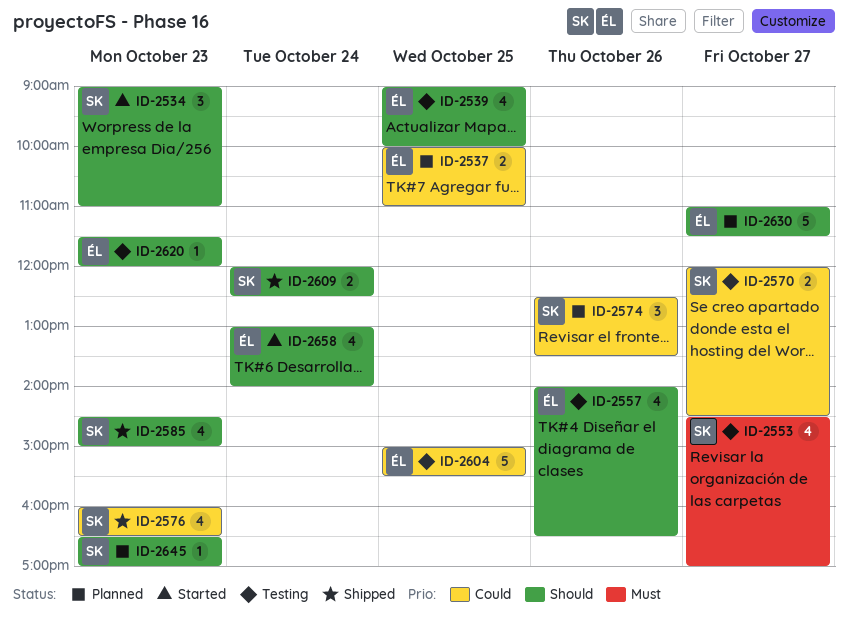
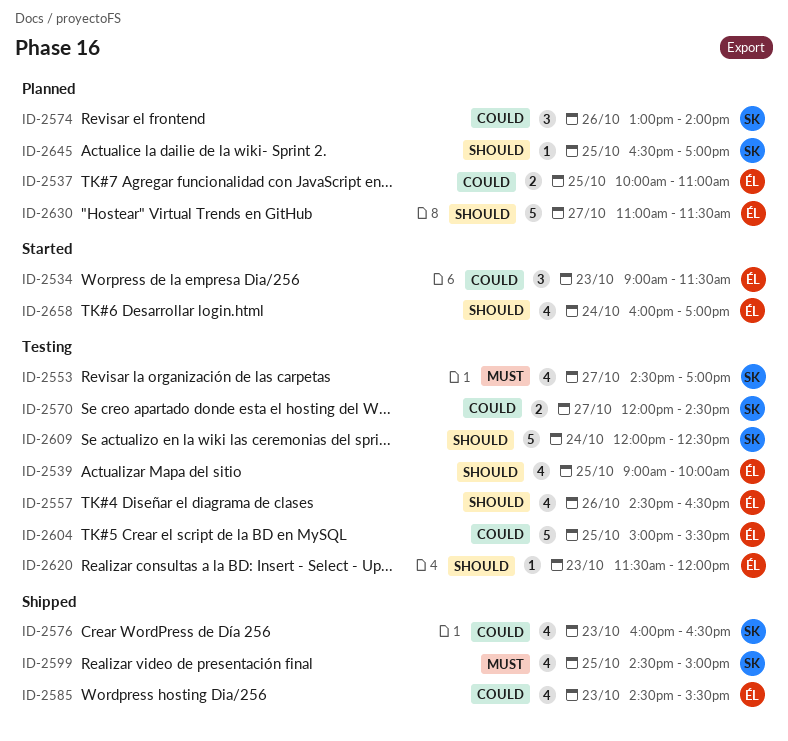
ID-2534, owner: SK -> ÉL
ID-2534, priority: Should -> Could
ID-2534, ends: 11:00 -> 11:30
ID-2557, begins: 14:00 -> 14:30
ID-2574, begins: 12:30 -> 13:00
ID-2574, ends: 13:30 -> 14:00
ID-2585, owner: SK -> ÉL
ID-2585, priority: Should -> Could
ID-2585, ends: 15:00 -> 15:30
ID-2599: none -> present
ID-2609, status: Shipped -> Testing
ID-2609, estimate: 2 -> 5
ID-2645, day: Oct 23 -> Oct 25
ID-2658, begins: 13:00 -> 16:00
ID-2658, ends: 14:00 -> 17:00

